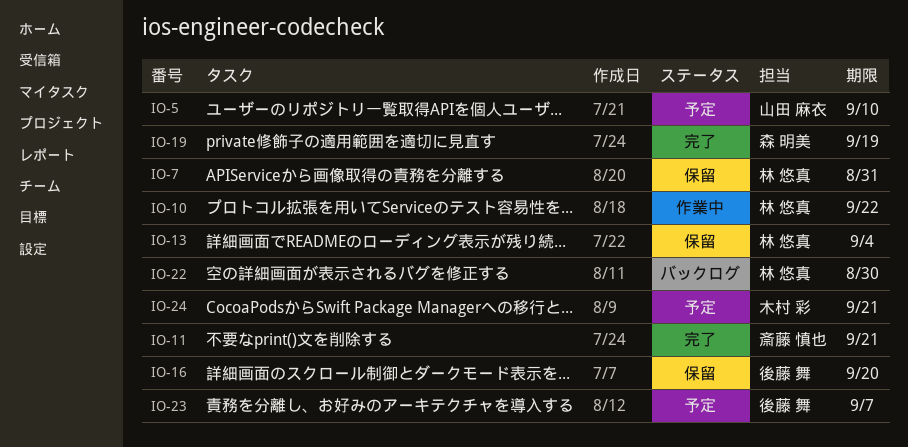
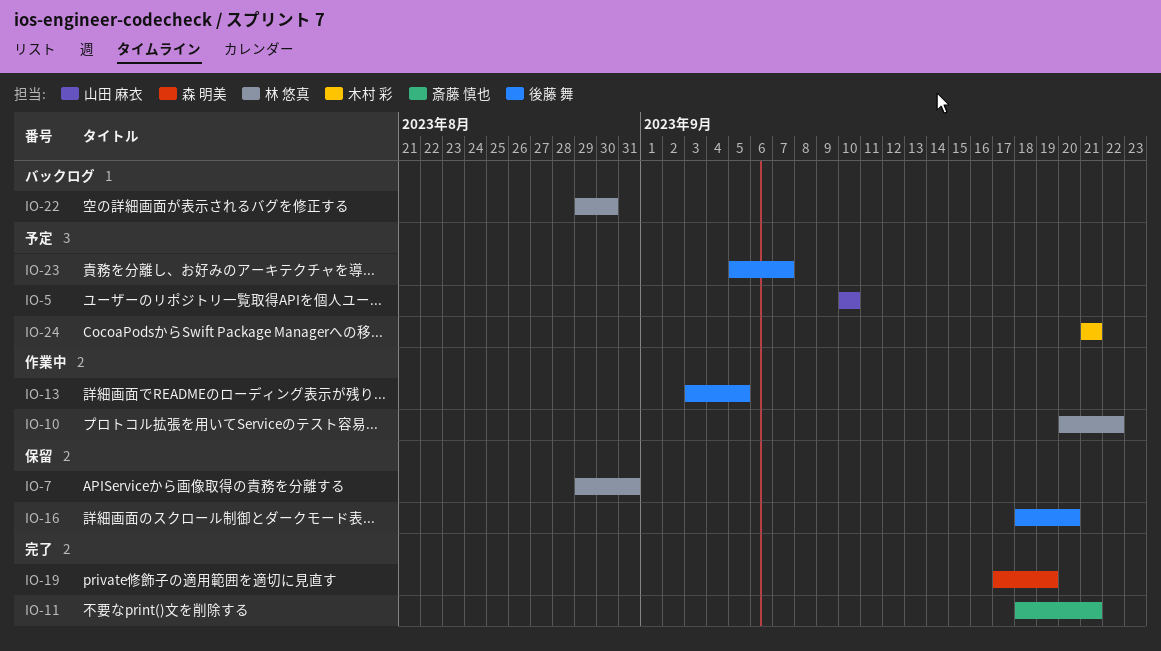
IO-13, status: 保留 -> 作業中
IO-13, owner: 林 悠真 -> 後藤 舞
IO-13, due: Sep 4 -> Sep 5

